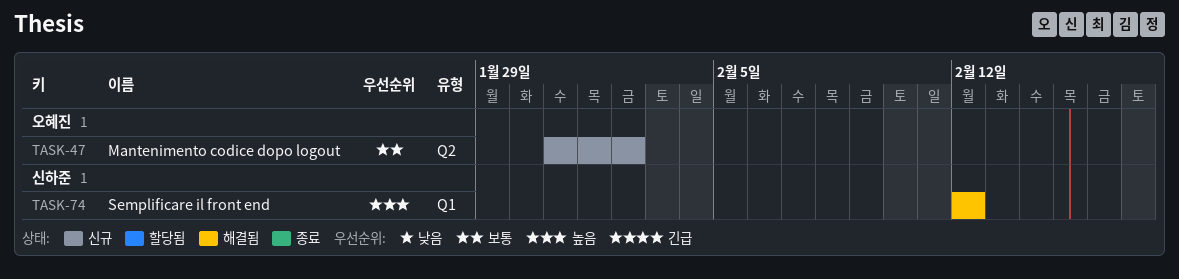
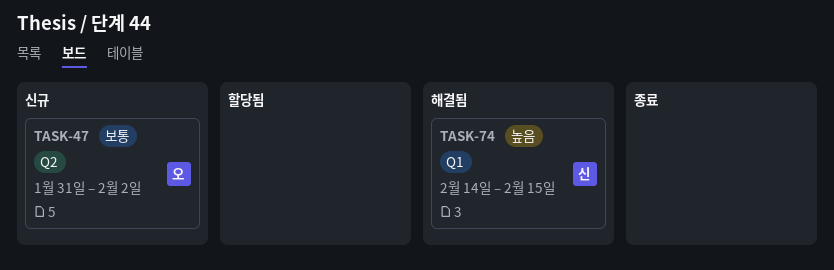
TASK-74, start: Feb 12 -> Feb 14
TASK-74, due: Feb 12 -> Feb 15

